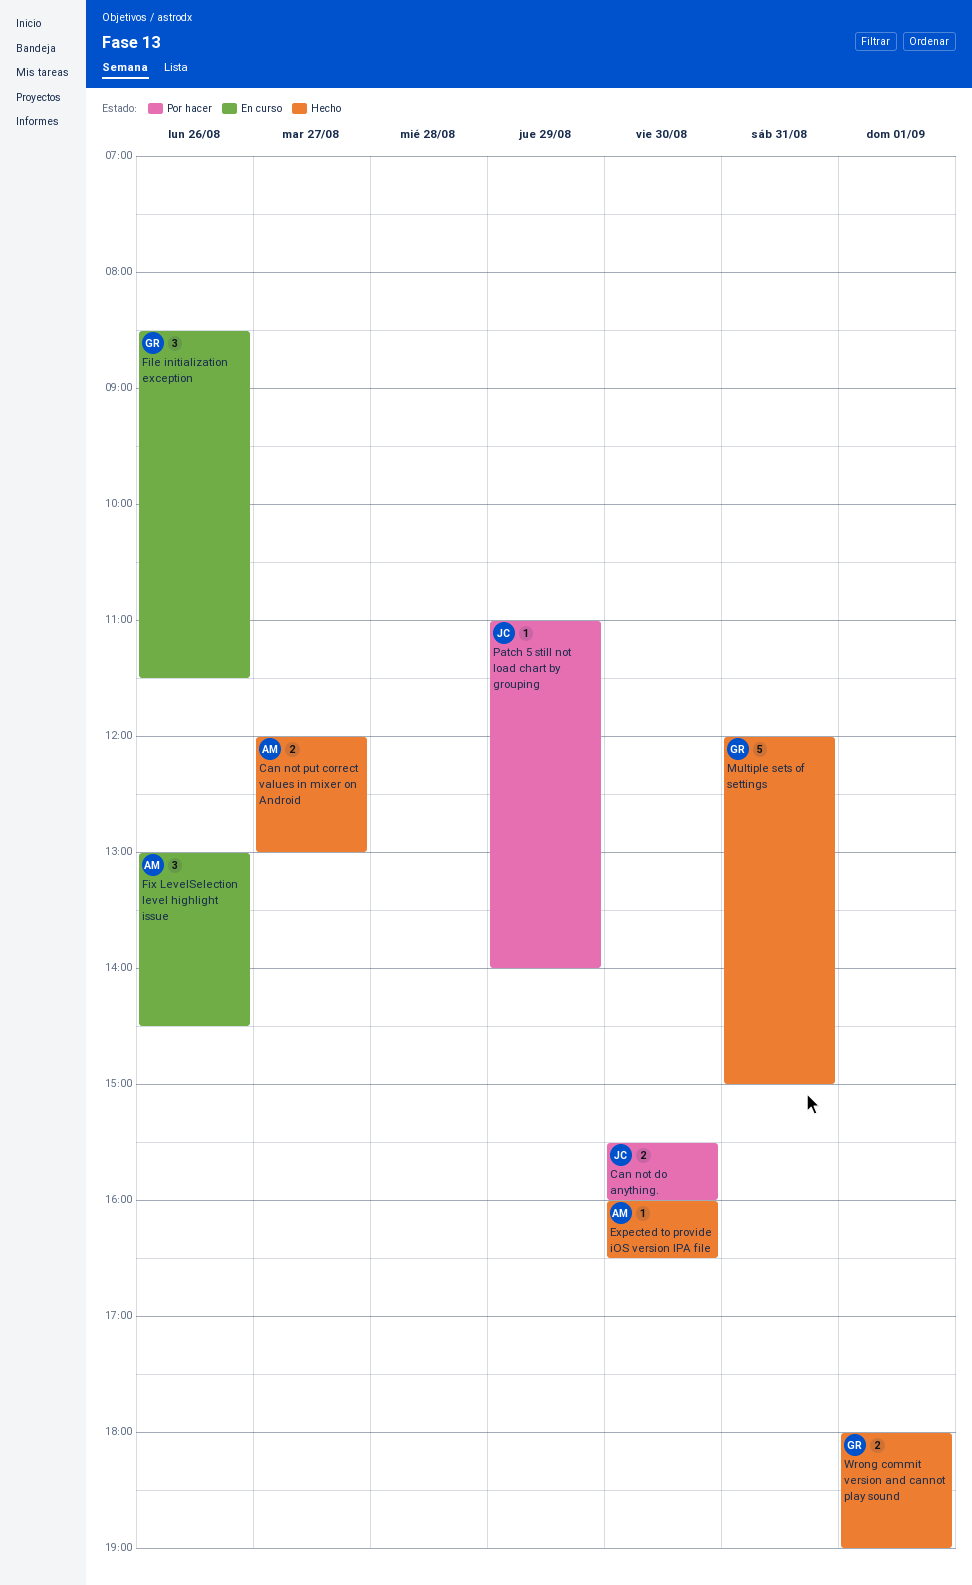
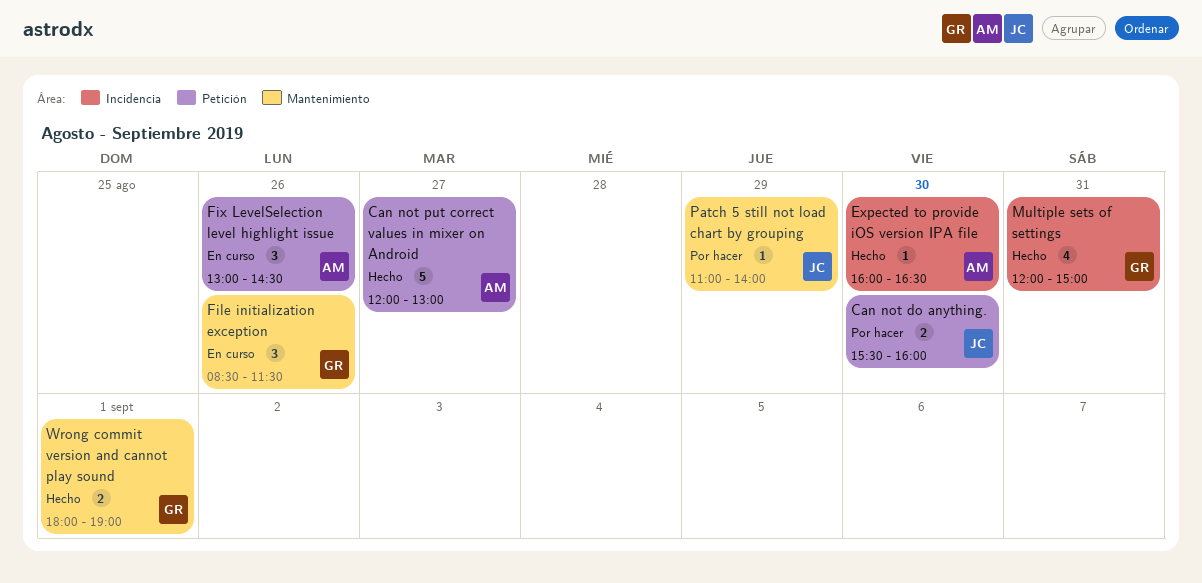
Can not put correct values in mixer on Android, estimate: 2 -> 5
Multiple sets of settings, estimate: 5 -> 4

